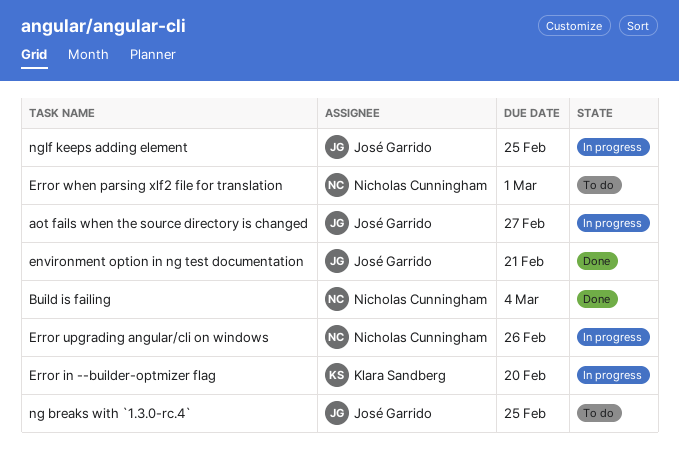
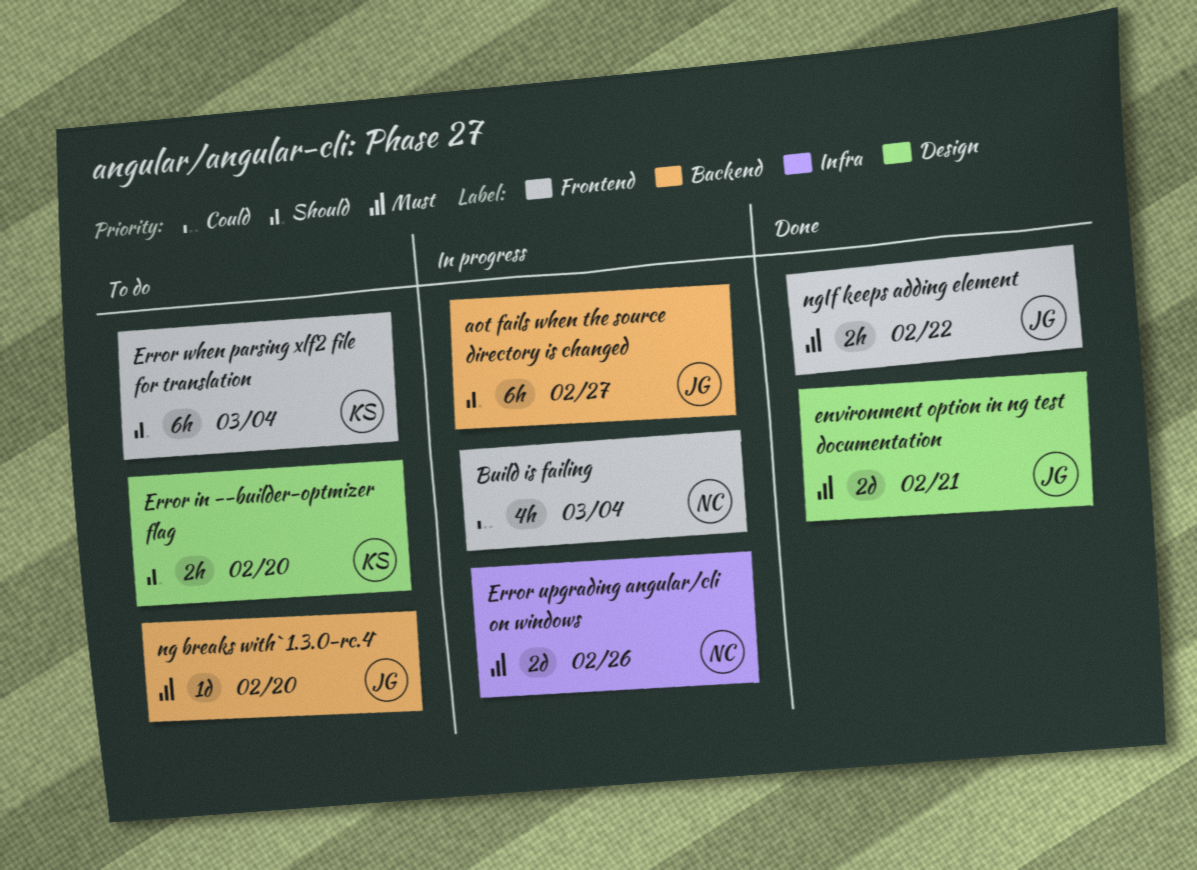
Build is failing, status: Done -> In progress
Error in --builder-optmizer flag, status: In progress -> To do
Error when parsing xlf2 file for translation, owner: Nicholas Cunningham -> Klara Sandberg
Error when parsing xlf2 file for translation, due: Mar 1 -> Mar 4
ng breaks with `1.3.0-rc.4`, due: Feb 25 -> Feb 20
ngIf keeps adding element, status: In progress -> Done
ngIf keeps adding element, due: Feb 25 -> Feb 22

